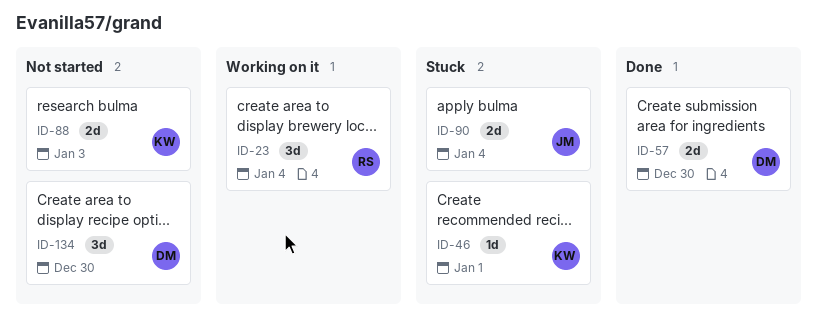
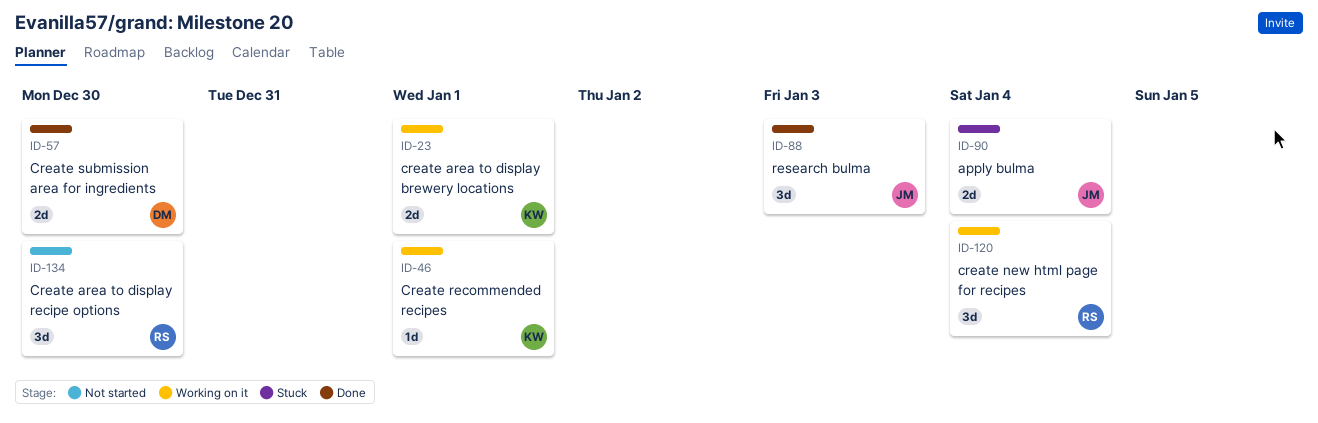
ID-23, owner: RS -> KW
ID-23, estimate: 3d -> 2d
ID-23, due: Jan 4 -> Jan 1
ID-46, status: Stuck -> Working on it
ID-88, status: Not started -> Done
ID-88, owner: KW -> JM
ID-88, estimate: 2d -> 3d
ID-120: none -> present
ID-134, owner: DM -> RS

